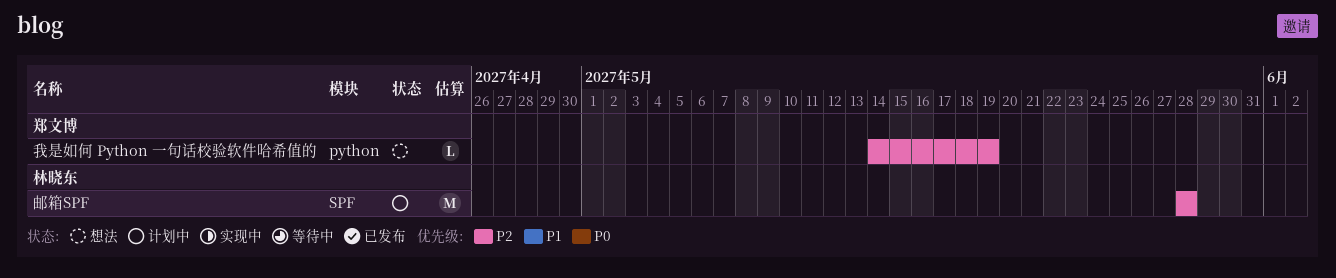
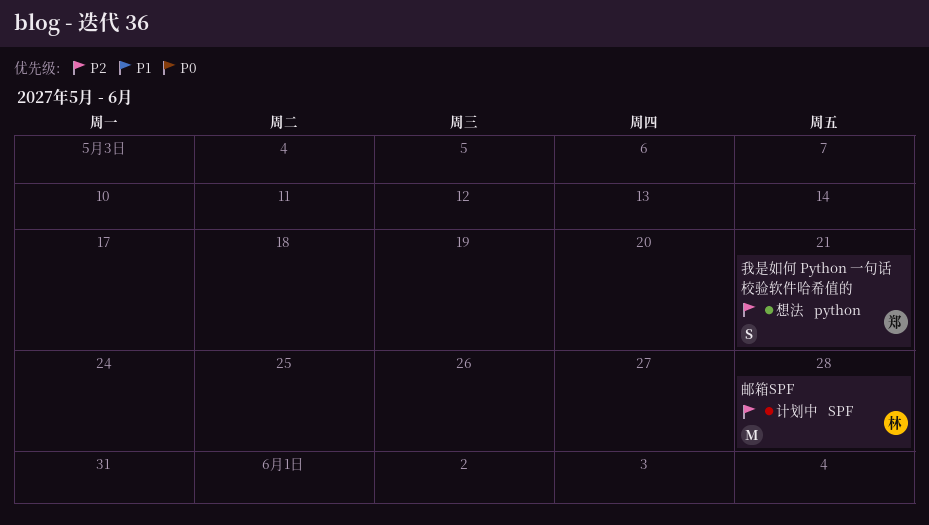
我是如何 Python 一句话校验软件哈希值的, estimate: L -> S
我是如何 Python 一句话校验软件哈希值的, due: May 19 -> May 21

